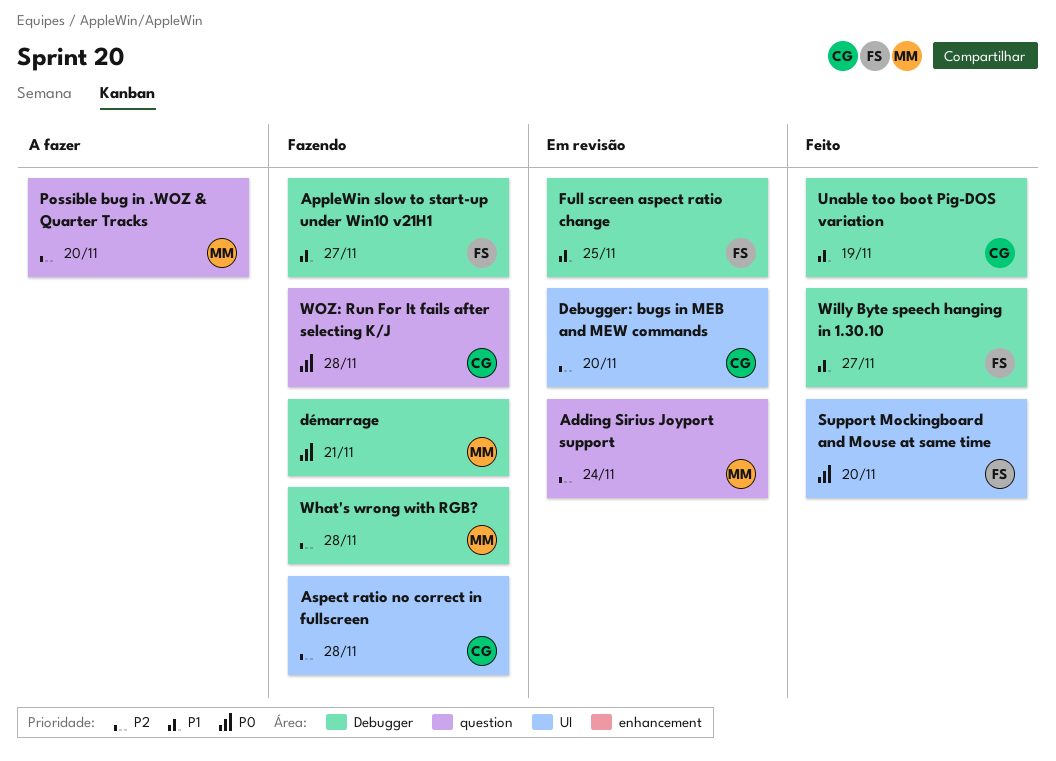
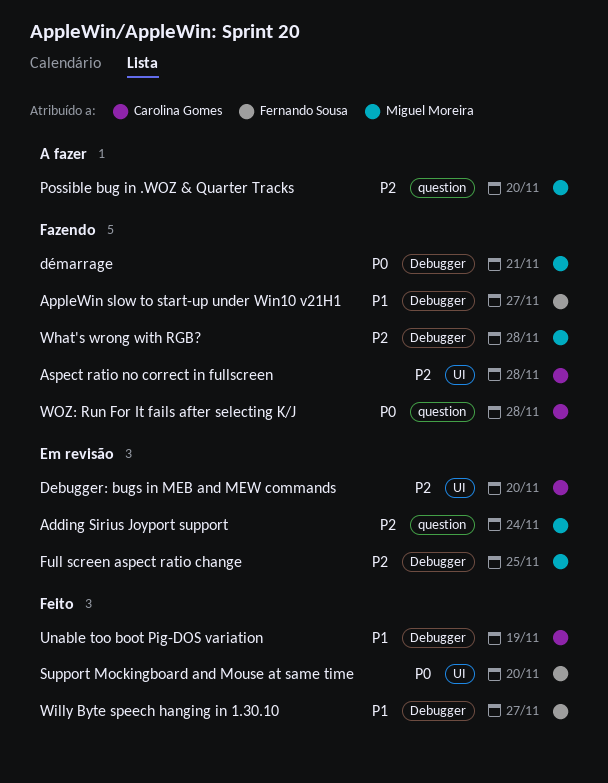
Full screen aspect ratio change, owner: Fernando Sousa -> Miguel Moreira
Full screen aspect ratio change, priority: P1 -> P2

